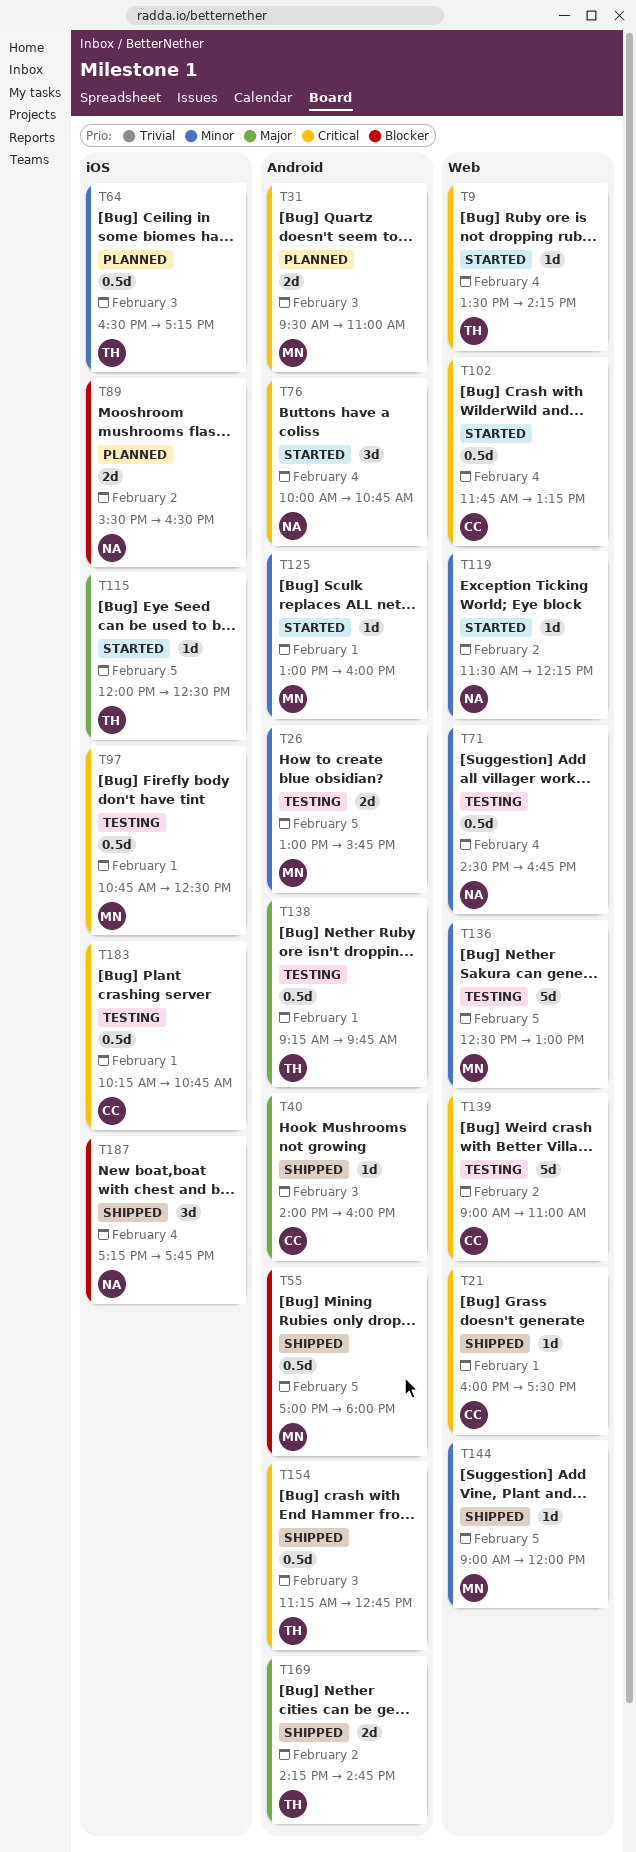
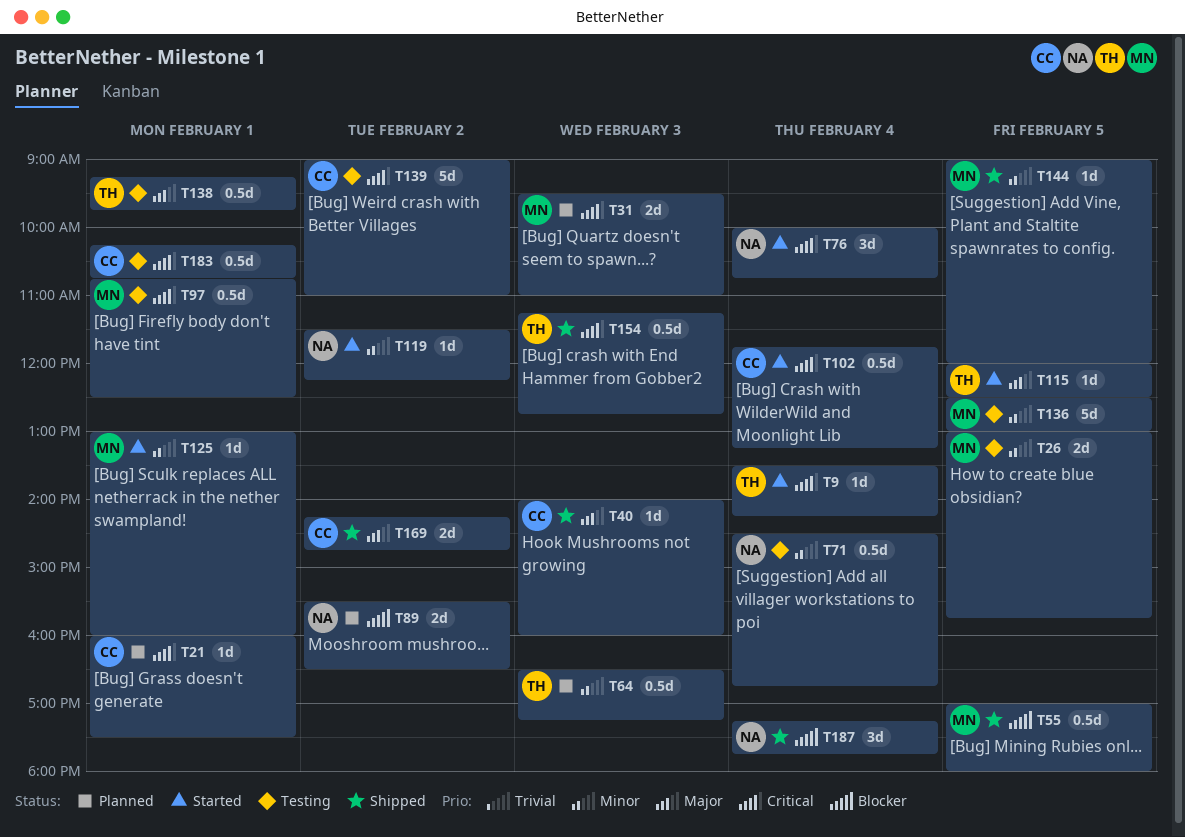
T21, status: Shipped -> Planned
T169, owner: TH -> CC

